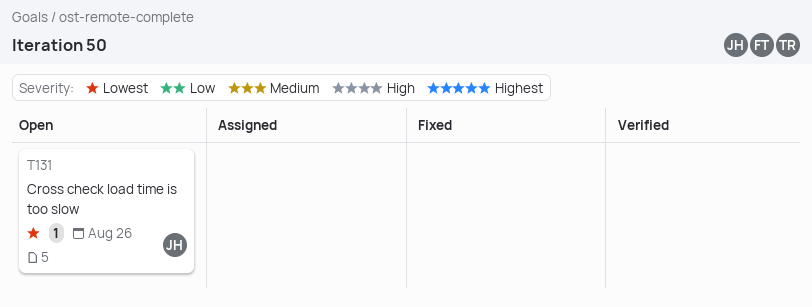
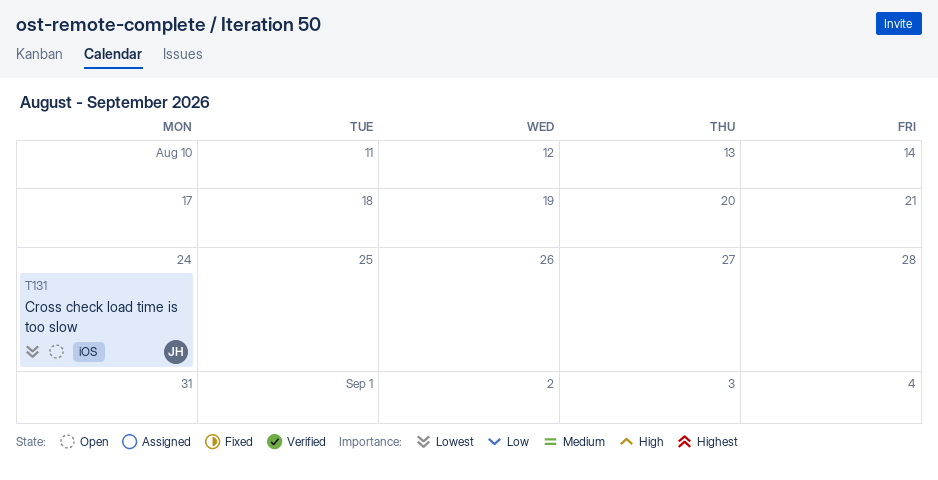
T131, due: Aug 26 -> Aug 24

